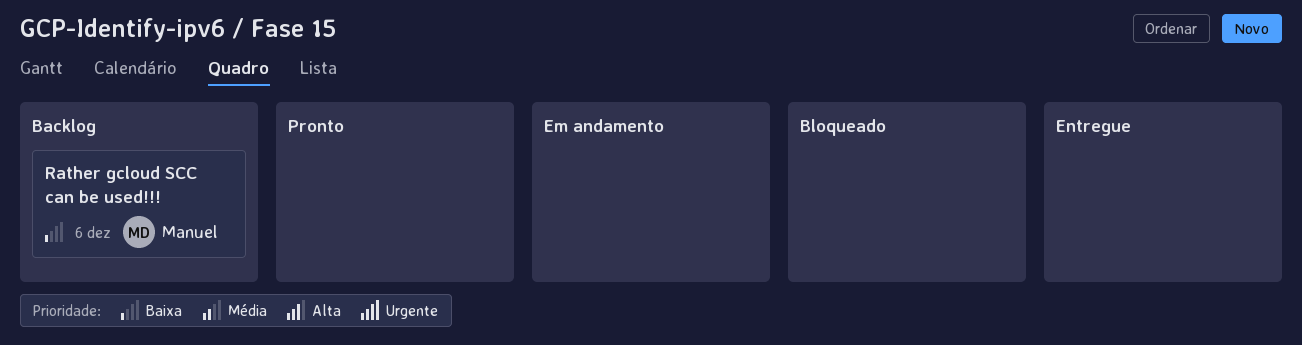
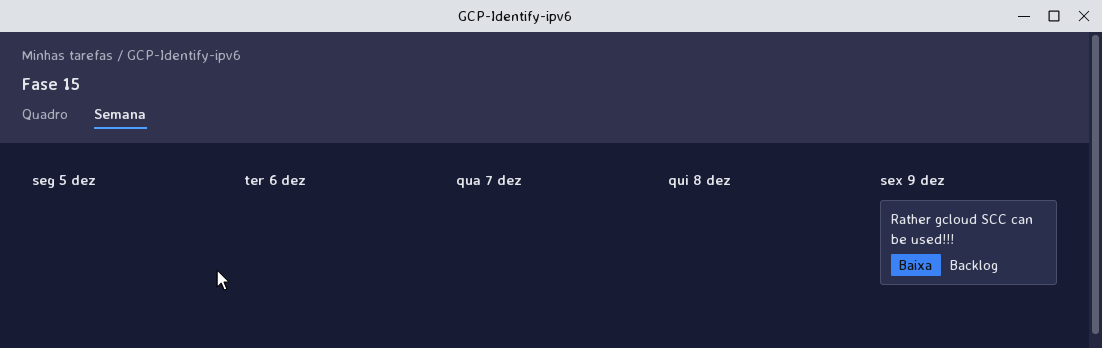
Rather gcloud SCC can be used!!!, due: Dec 6 -> Dec 9

